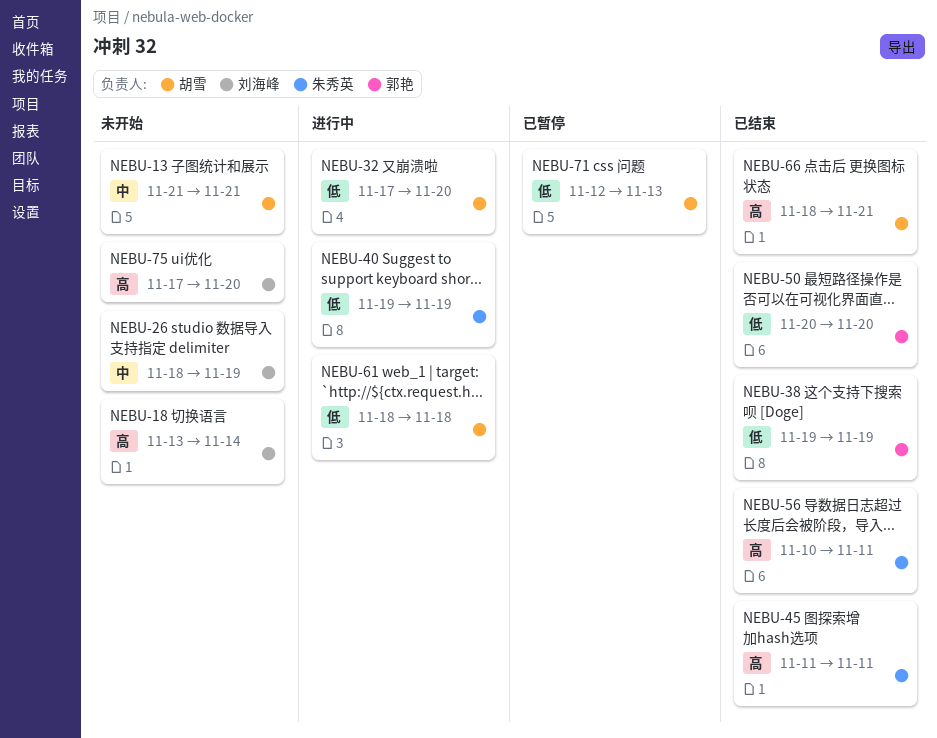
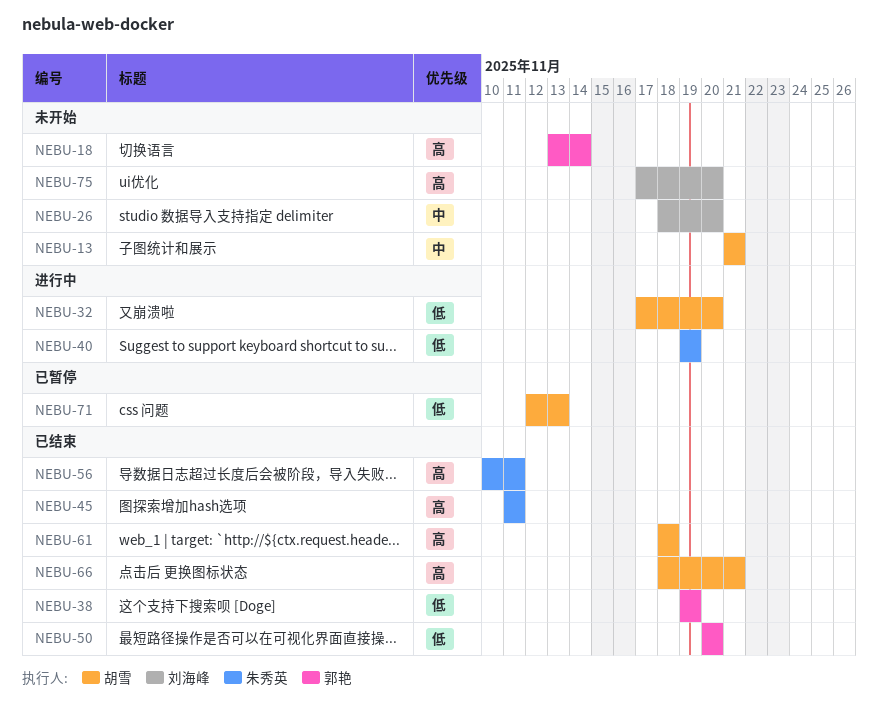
NEBU-18, owner: 刘海峰 -> 郭艳
NEBU-26, due: Nov 19 -> Nov 20
NEBU-61, status: 进行中 -> 已结束
NEBU-61, priority: 低 -> 高

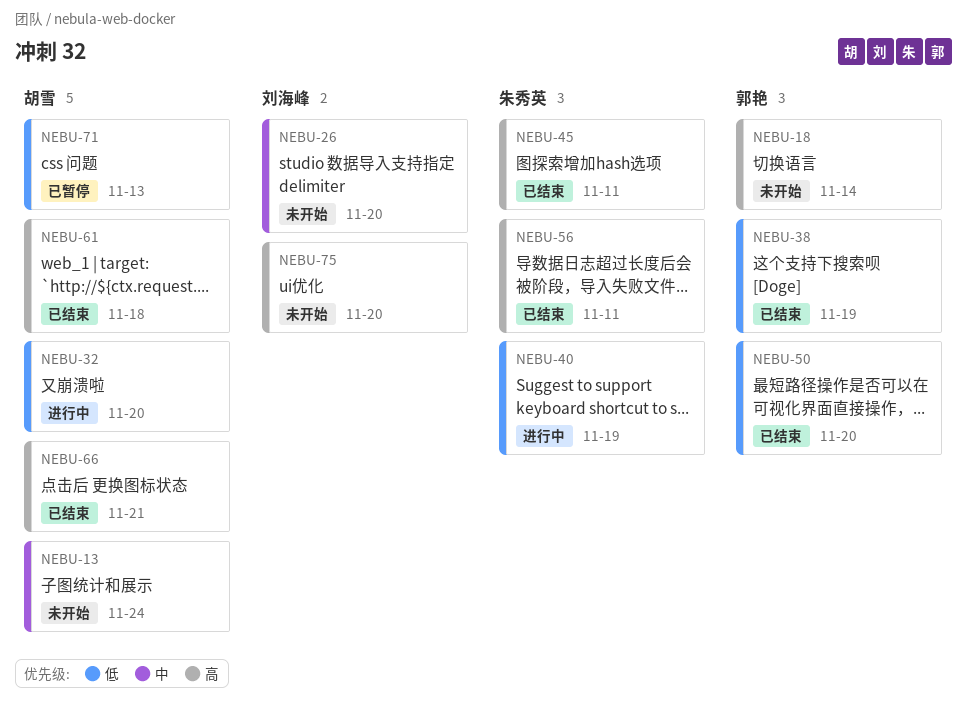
NEBU-13, due: Nov 21 -> Nov 24

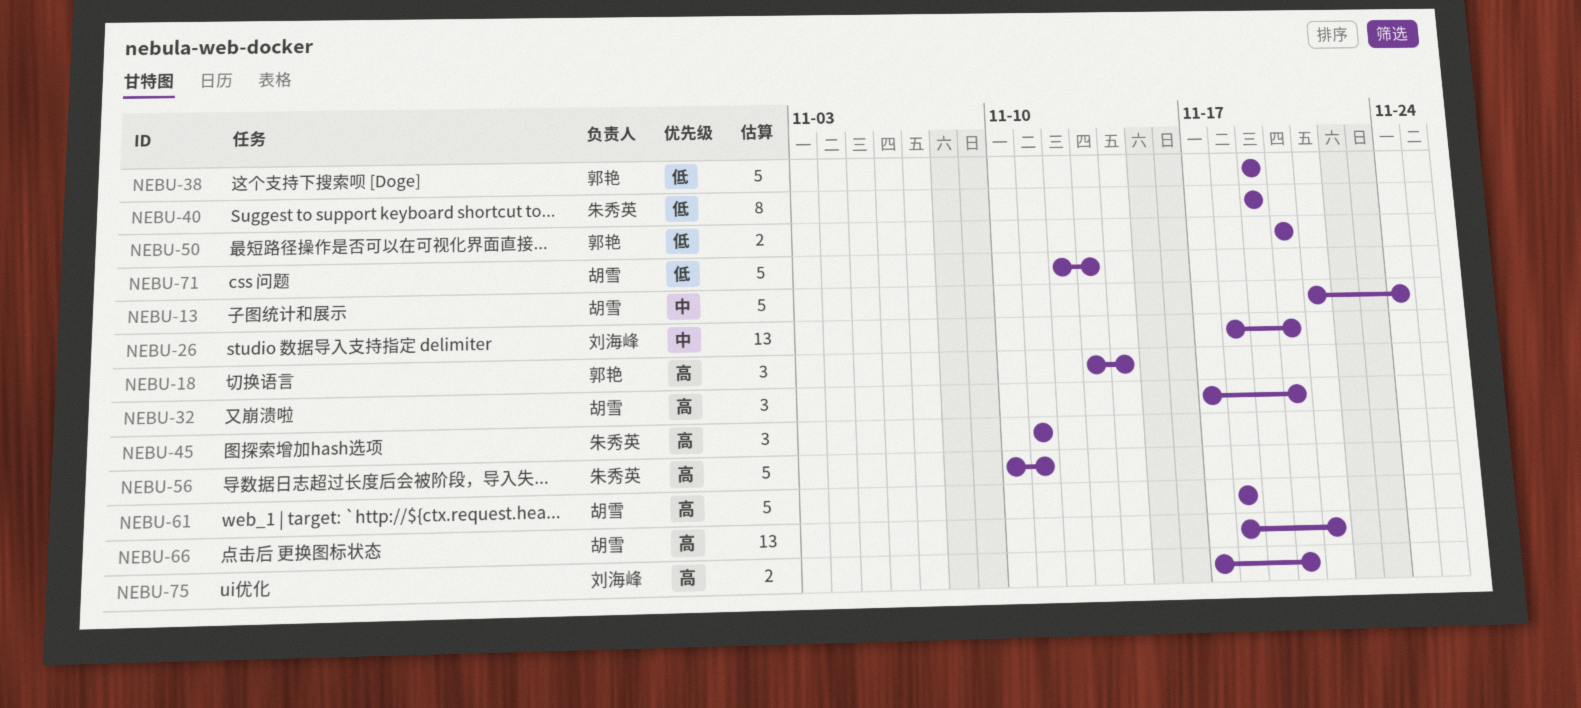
NEBU-32, priority: 低 -> 高

